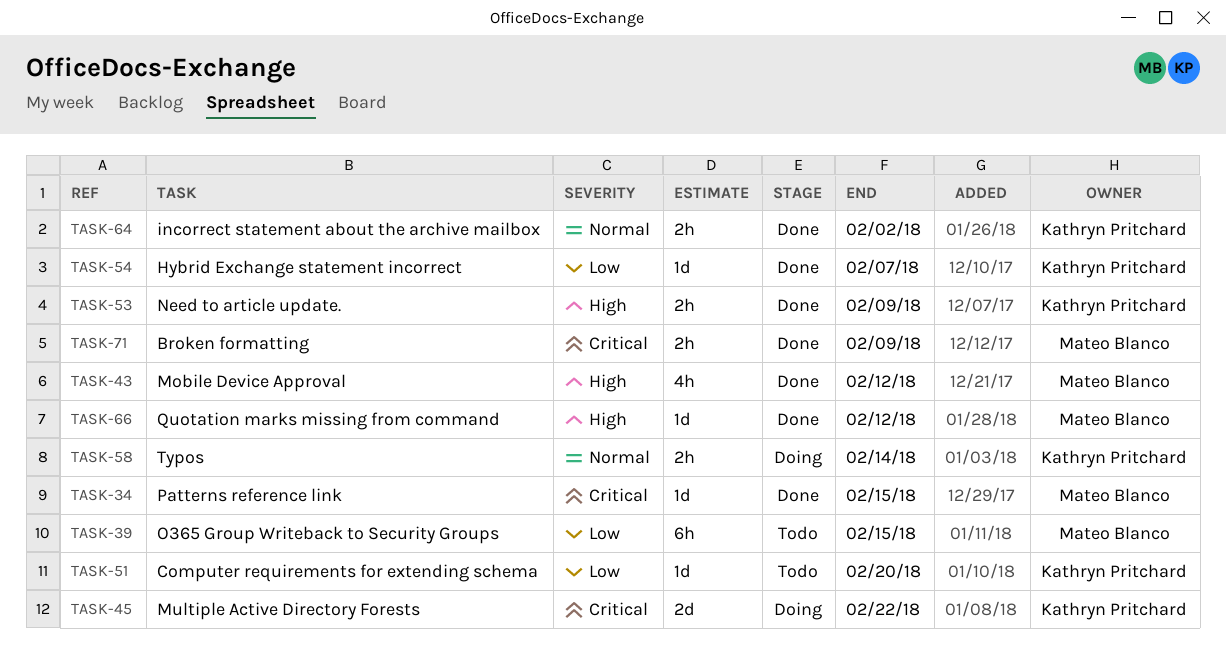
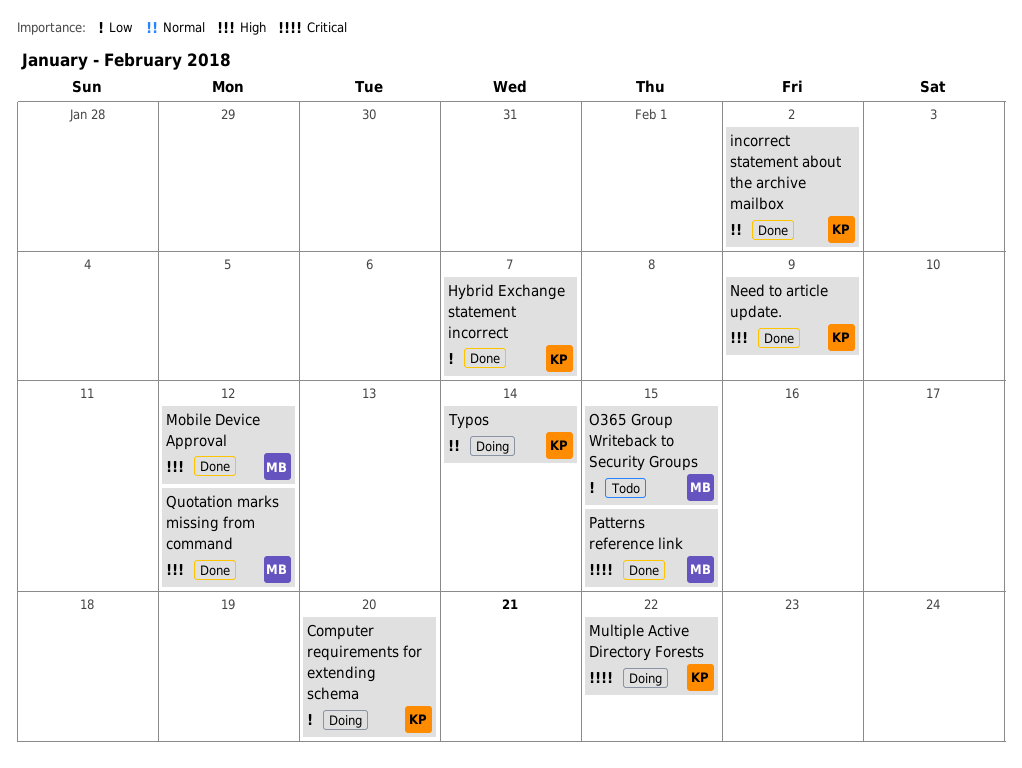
Broken formatting: present -> none
Computer requirements for extending schema, status: Todo -> Doing

